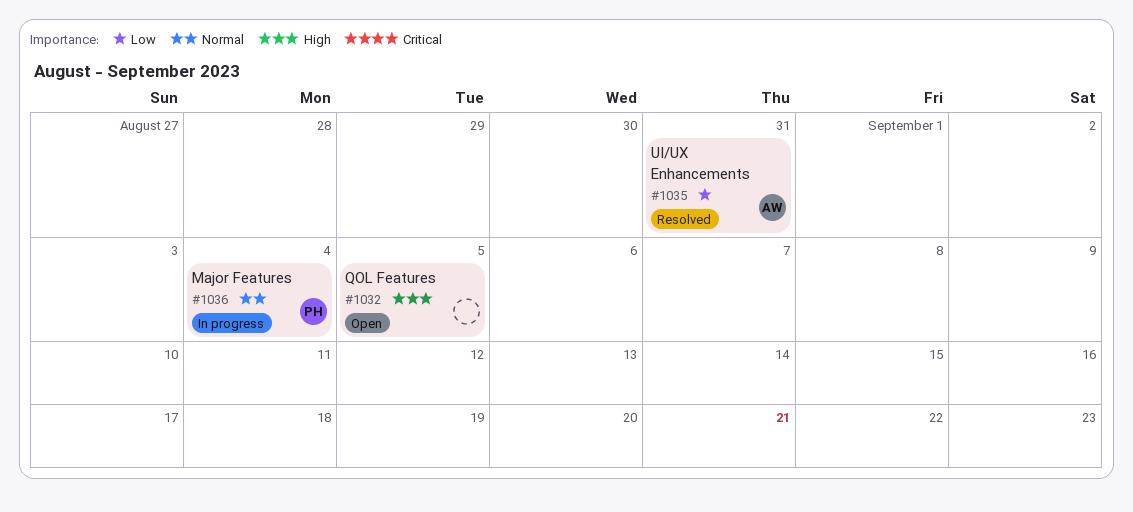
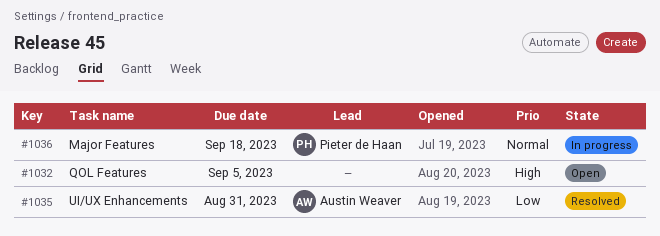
#1036, due: Sep 4 -> Sep 18

